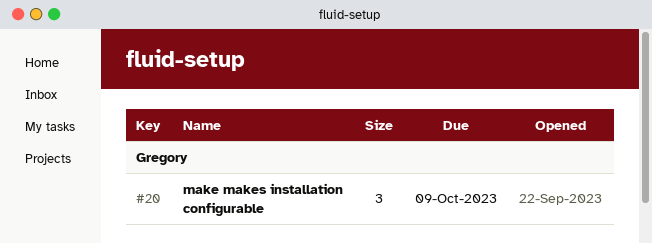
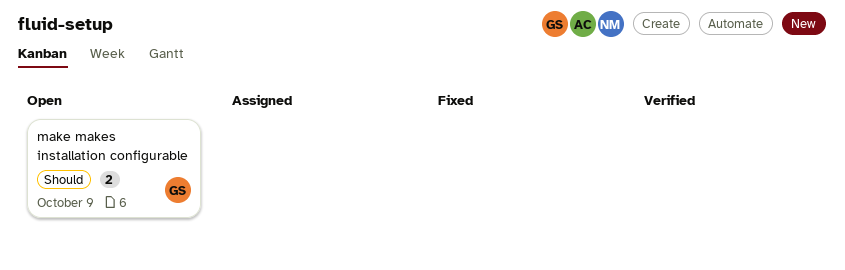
make makes installation configurable, estimate: 3 -> 2

